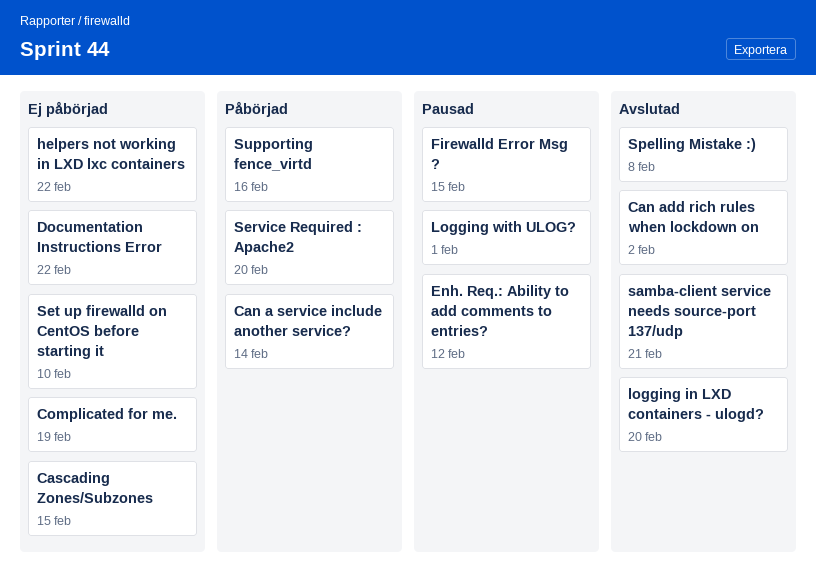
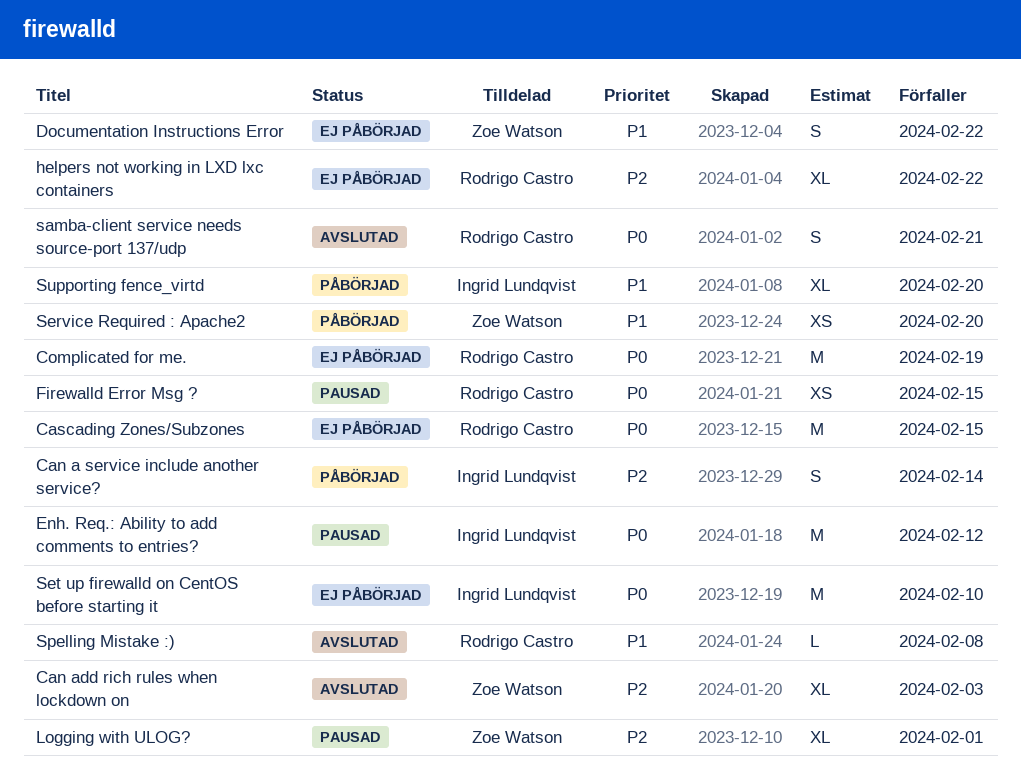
Can add rich rules when lockdown on, due: Feb 2 -> Feb 3
logging in LXD containers - ulogd?: present -> none
Supporting fence_virtd, due: Feb 16 -> Feb 20

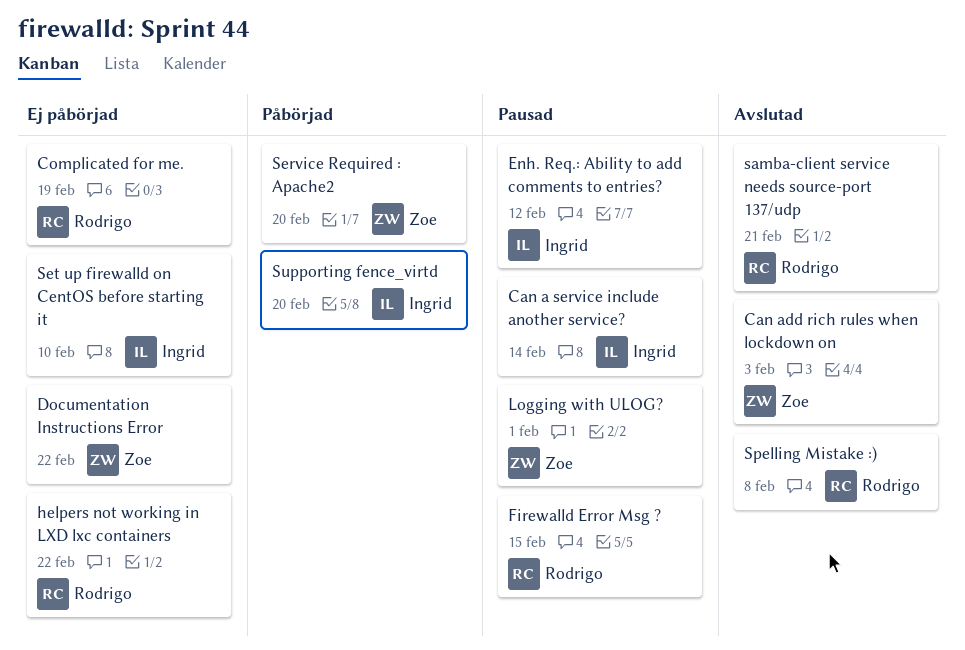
Can a service include another service?, status: Påbörjad -> Pausad
Cascading Zones/Subzones: present -> none

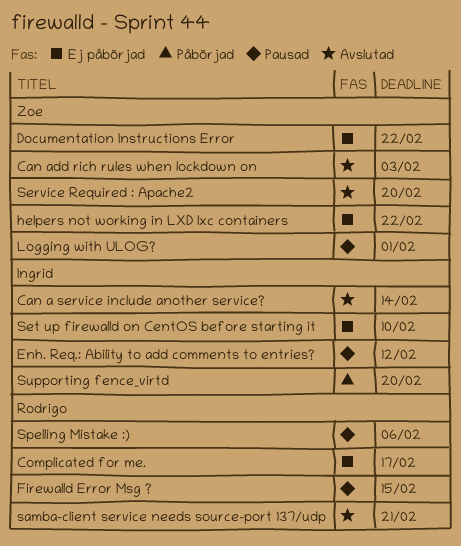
Can a service include another service?, status: Pausad -> Avslutad
Complicated for me., due: Feb 19 -> Feb 17
helpers not working in LXD lxc containers, owner: Rodrigo -> Zoe
Service Required : Apache2, status: Påbörjad -> Avslutad
Spelling Mistake :), status: Avslutad -> Pausad
Spelling Mistake :), due: Feb 8 -> Feb 6

